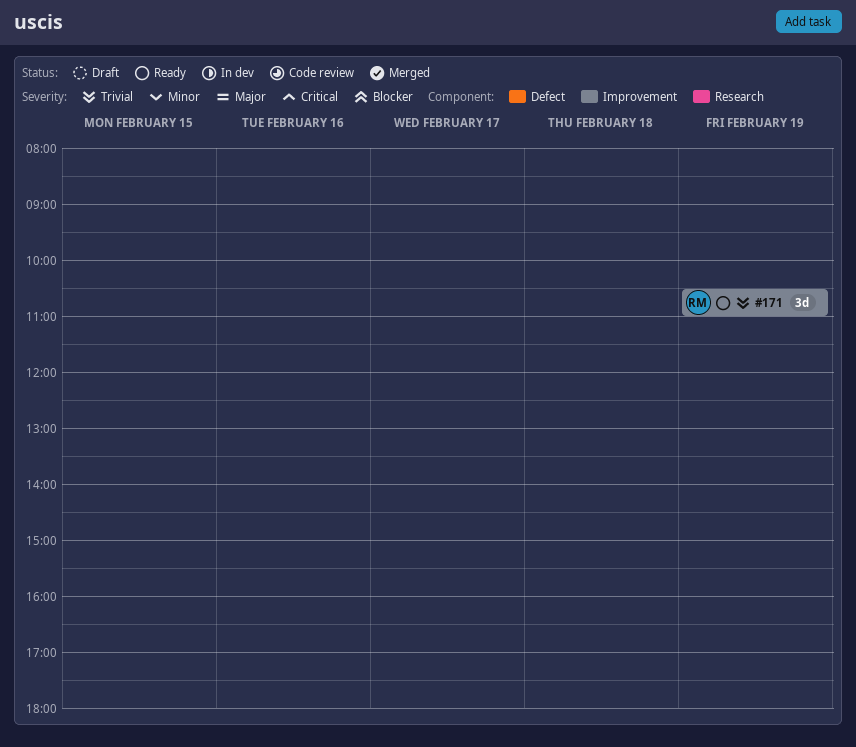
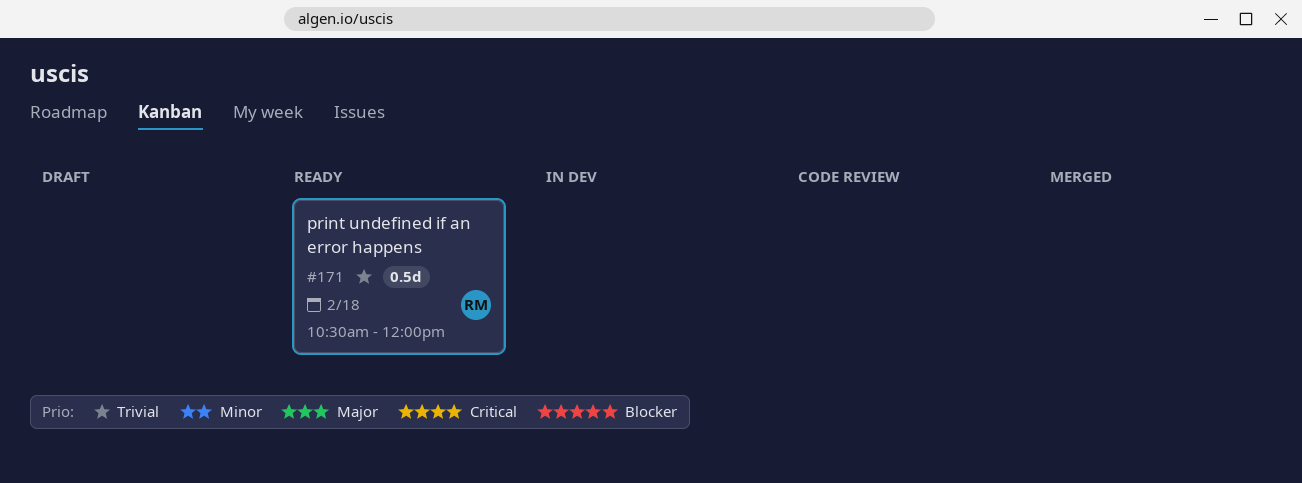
#171, estimate: 3d -> 0.5d
#171, day: Feb 19 -> Feb 18
#171, ends: 11:00 -> 12:00

